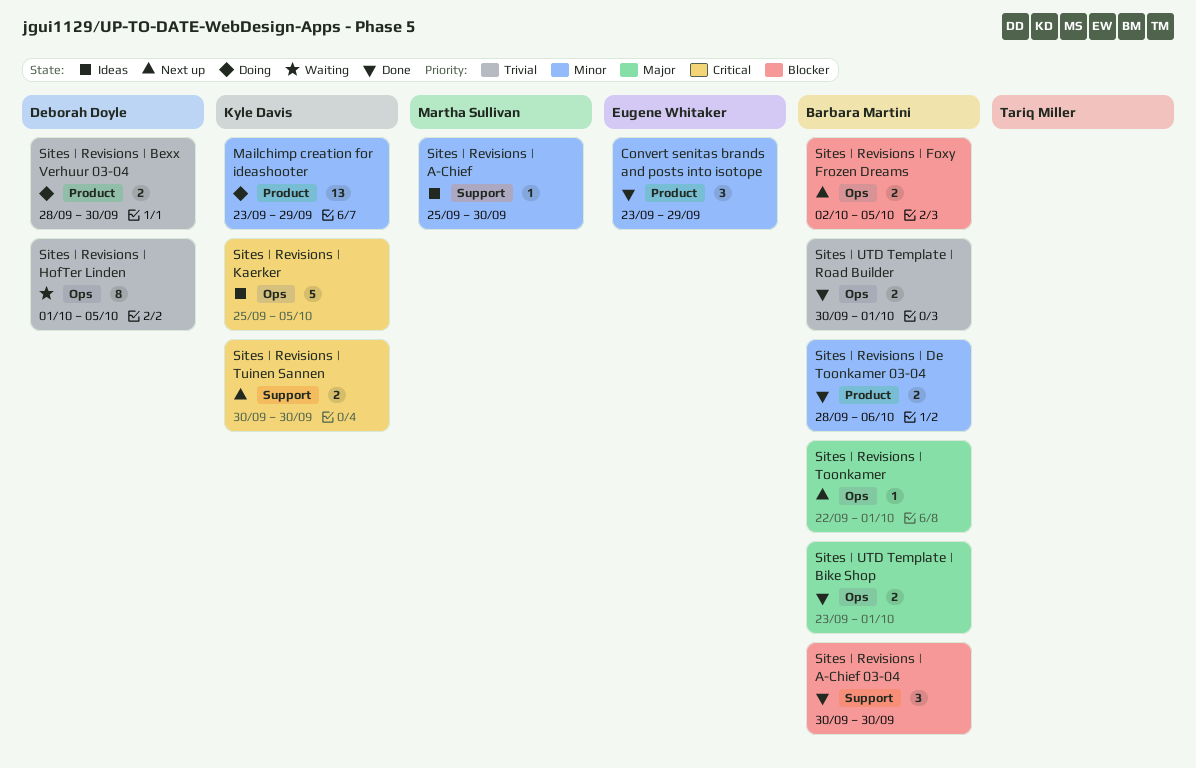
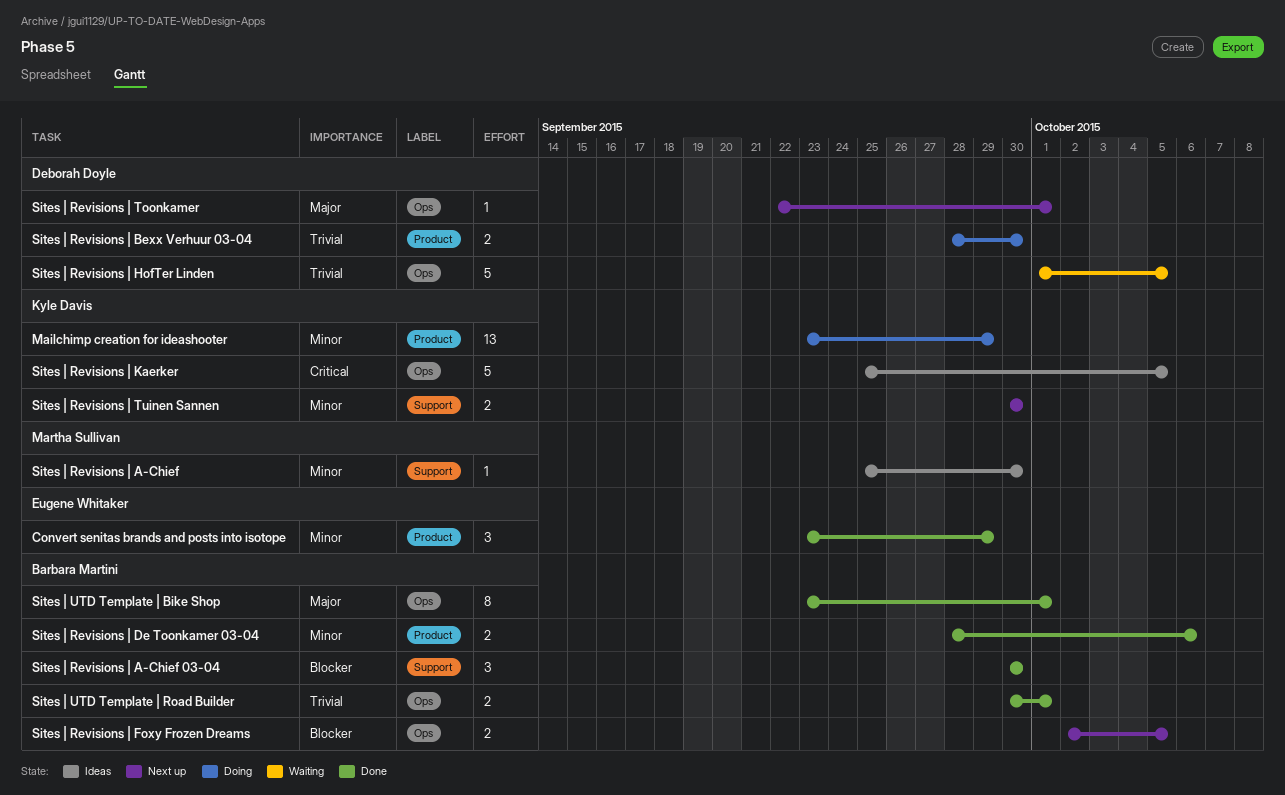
Sites | Revisions | HofTer Linden, estimate: 8 -> 5
Sites | Revisions | Toonkamer, owner: Barbara Martini -> Deborah Doyle
Sites | Revisions | Tuinen Sannen, priority: Critical -> Minor
Sites | UTD Template | Bike Shop, estimate: 2 -> 8

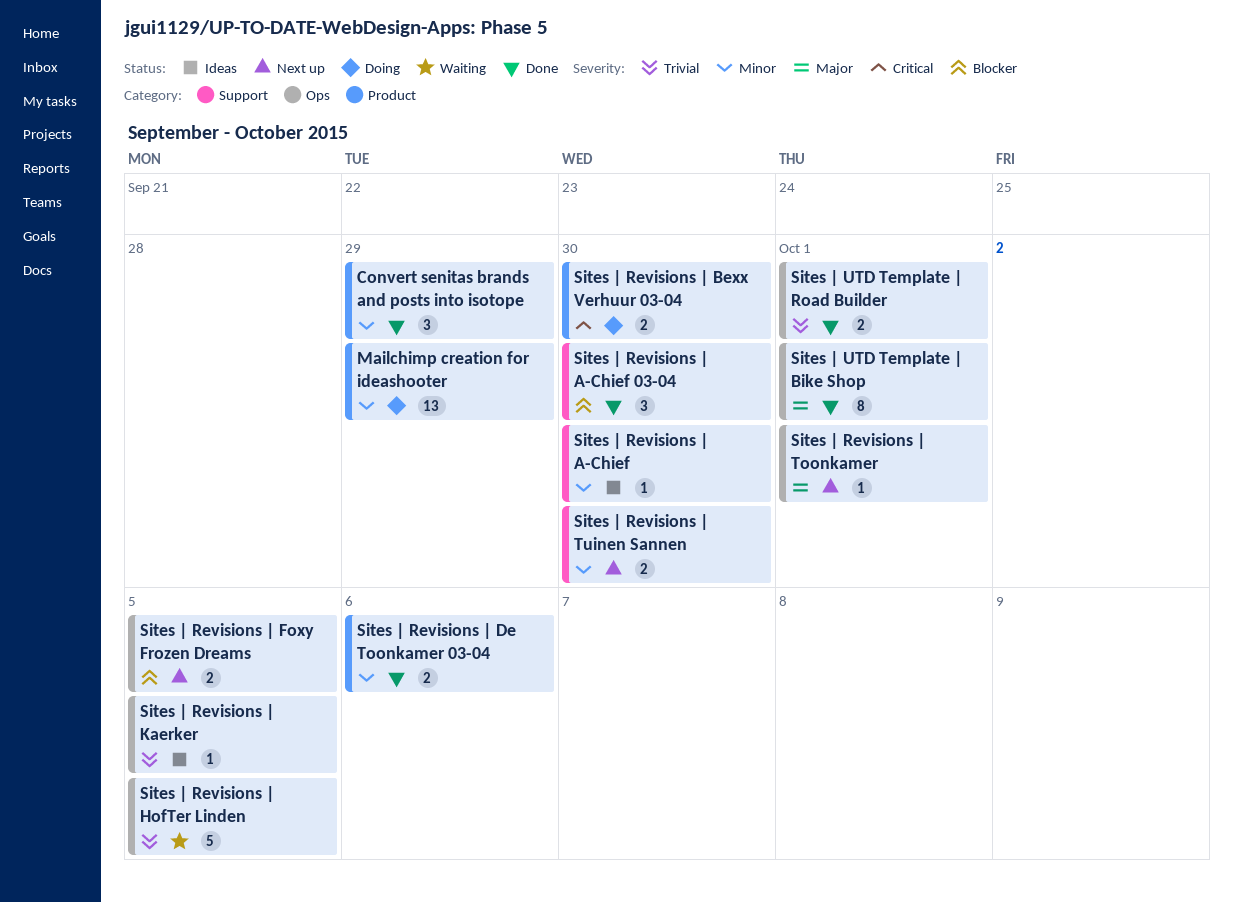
Sites | Revisions | Bexx Verhuur 03-04, priority: Trivial -> Critical
Sites | Revisions | Kaerker, priority: Critical -> Trivial
Sites | Revisions | Kaerker, estimate: 5 -> 1

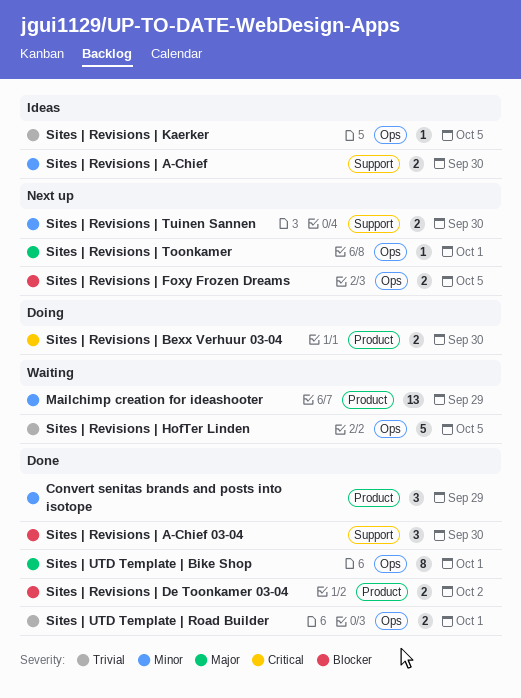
Mailchimp creation for ideashooter, status: Doing -> Waiting
Sites | Revisions | A-Chief, estimate: 1 -> 2
Sites | Revisions | De Toonkamer 03-04, priority: Minor -> Blocker
Sites | Revisions | De Toonkamer 03-04, due: Oct 6 -> Oct 2

